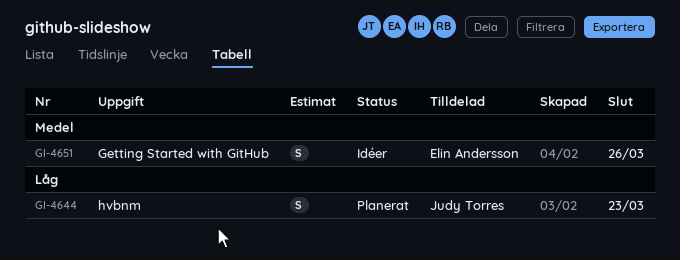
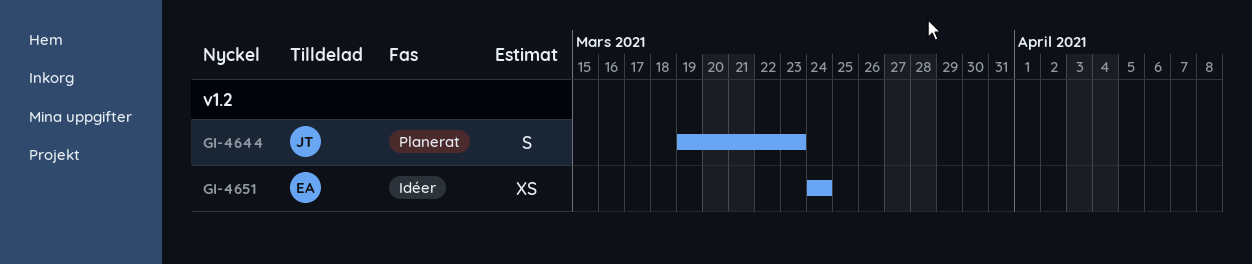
GI-4651, estimate: S -> XS
GI-4651, due: Mar 26 -> Mar 24

